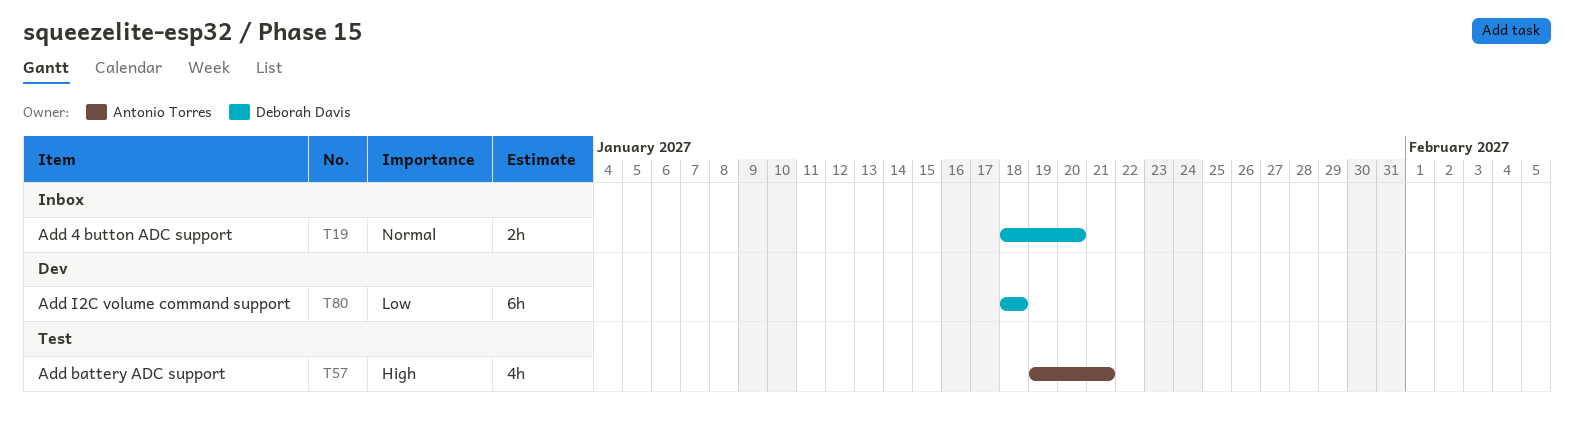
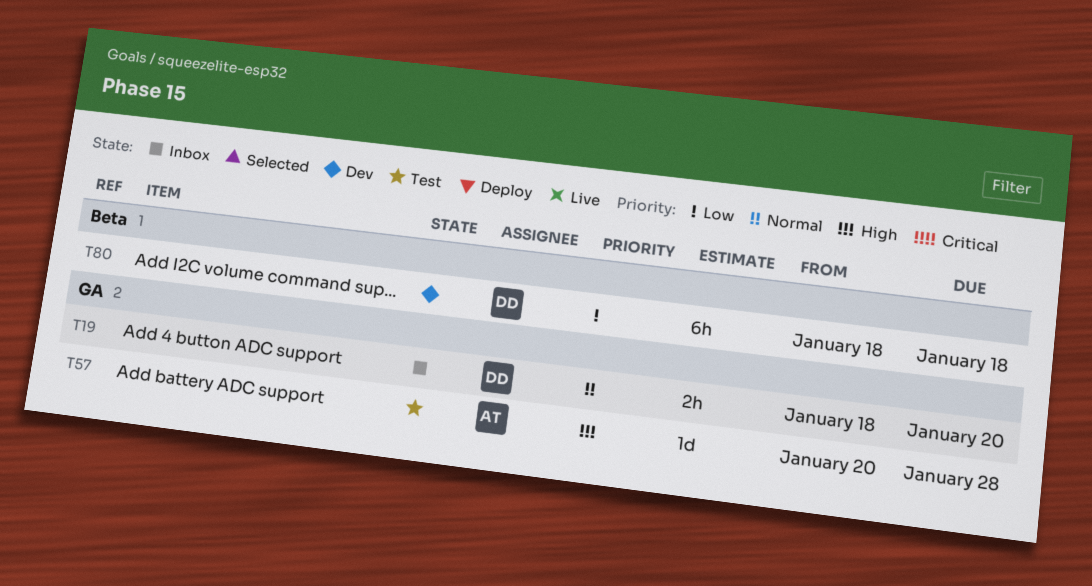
T57, estimate: 4h -> 1d
T57, start: Jan 19 -> Jan 20
T57, due: Jan 21 -> Jan 28

